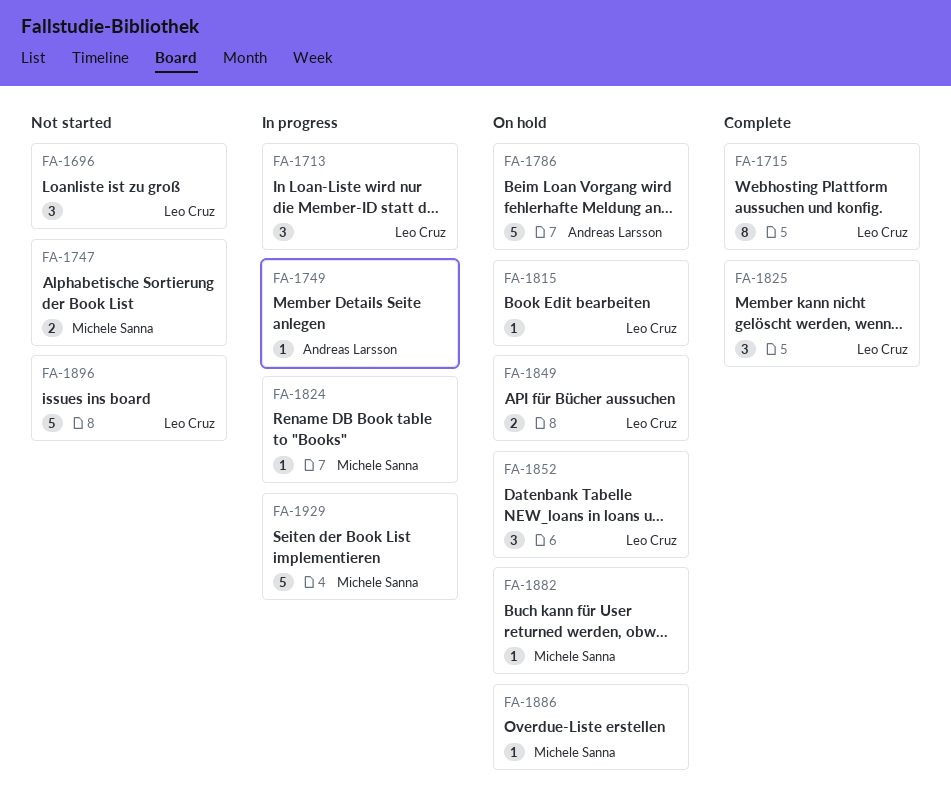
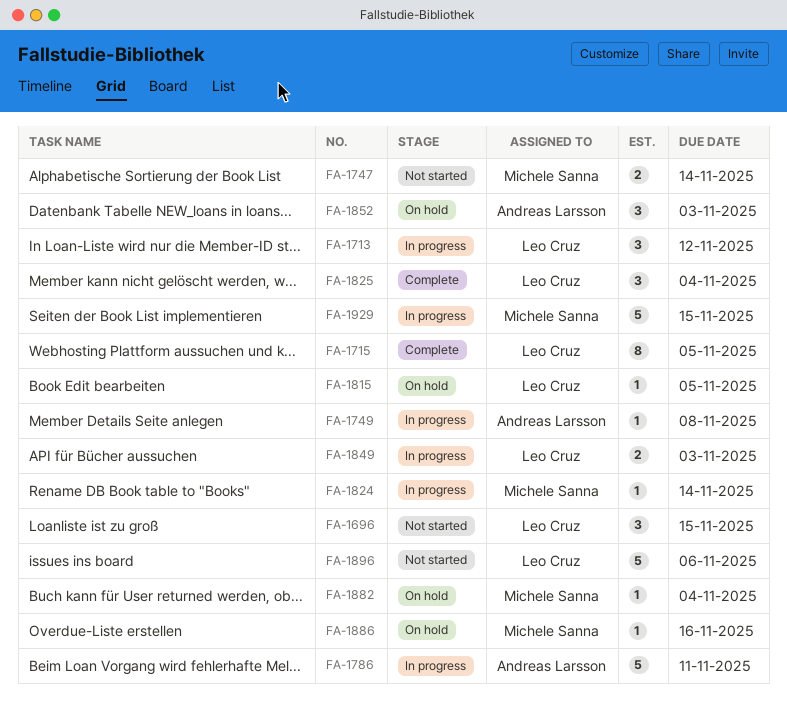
FA-1786, status: On hold -> In progress
FA-1849, status: On hold -> In progress
FA-1852, owner: Leo Cruz -> Andreas Larsson

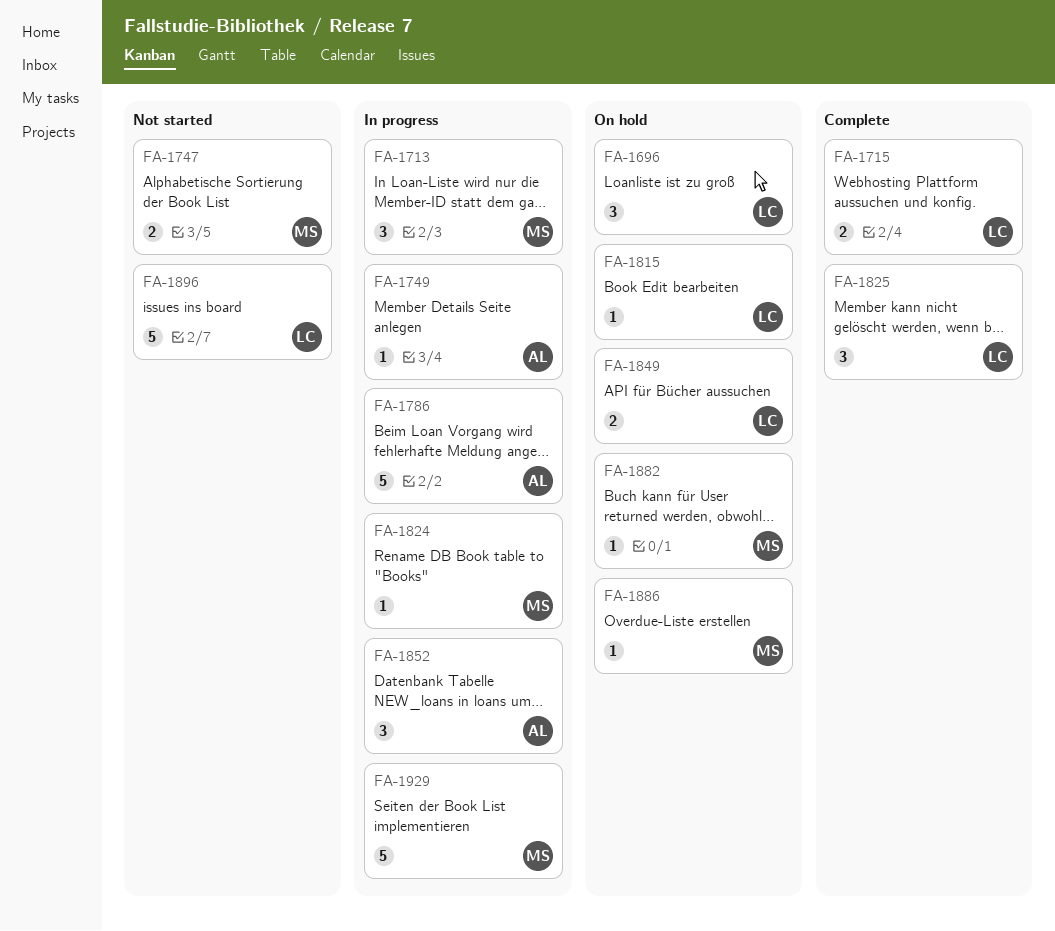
FA-1696, status: Not started -> On hold
FA-1713, owner: Leo Cruz -> Michele Sanna
FA-1715, estimate: 8 -> 2
FA-1849, status: In progress -> On hold
FA-1852, status: On hold -> In progress

